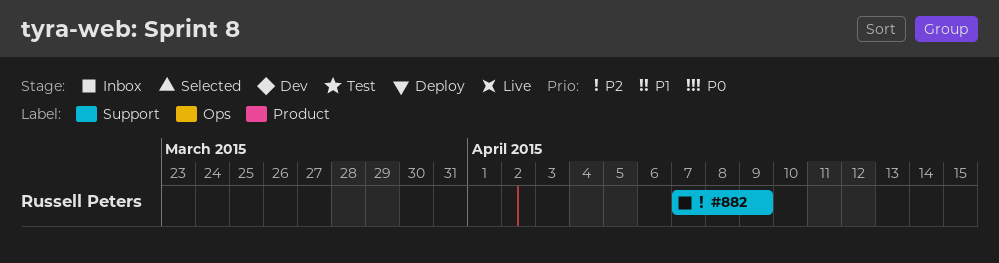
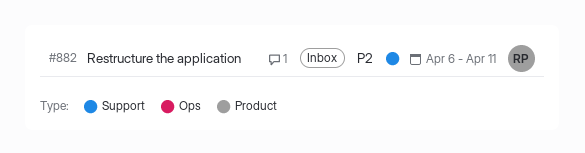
#882, start: Apr 7 -> Apr 6
#882, due: Apr 9 -> Apr 11

